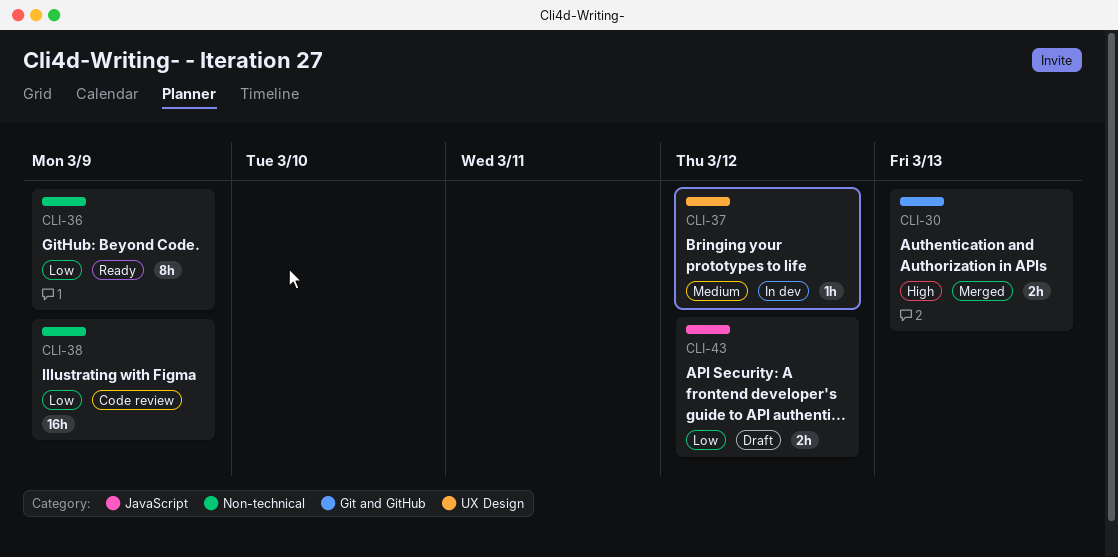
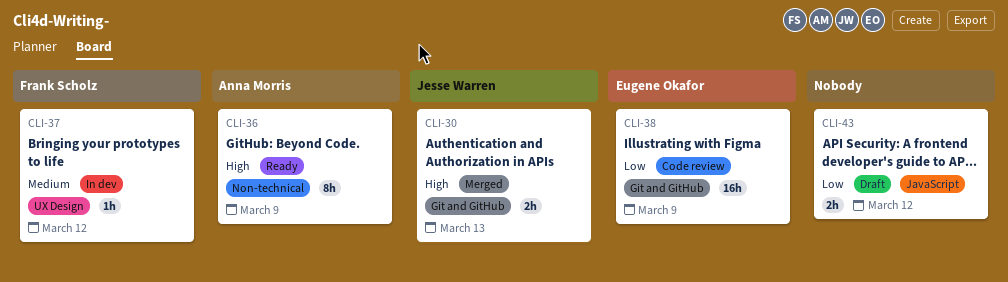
CLI-36, priority: Low -> High
CLI-38, label: Non-technical -> Git and GitHub

